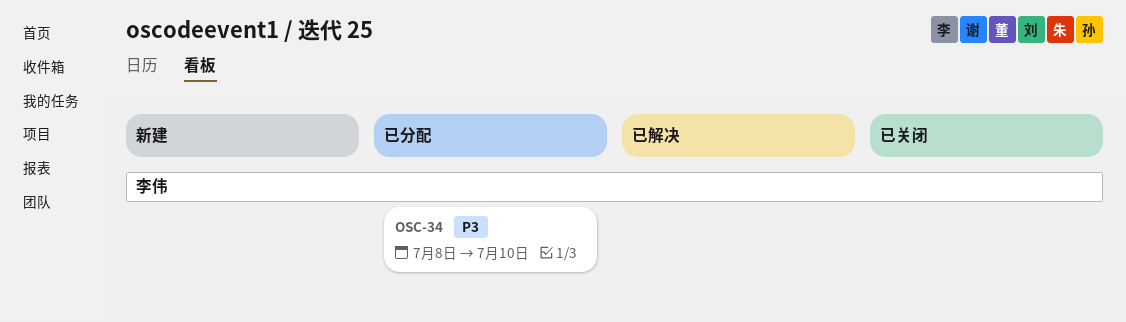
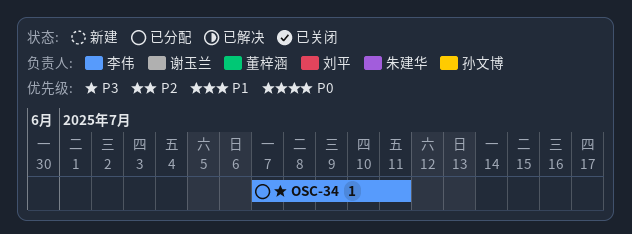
OSC-34, start: Jul 8 -> Jul 7
OSC-34, due: Jul 10 -> Jul 11

